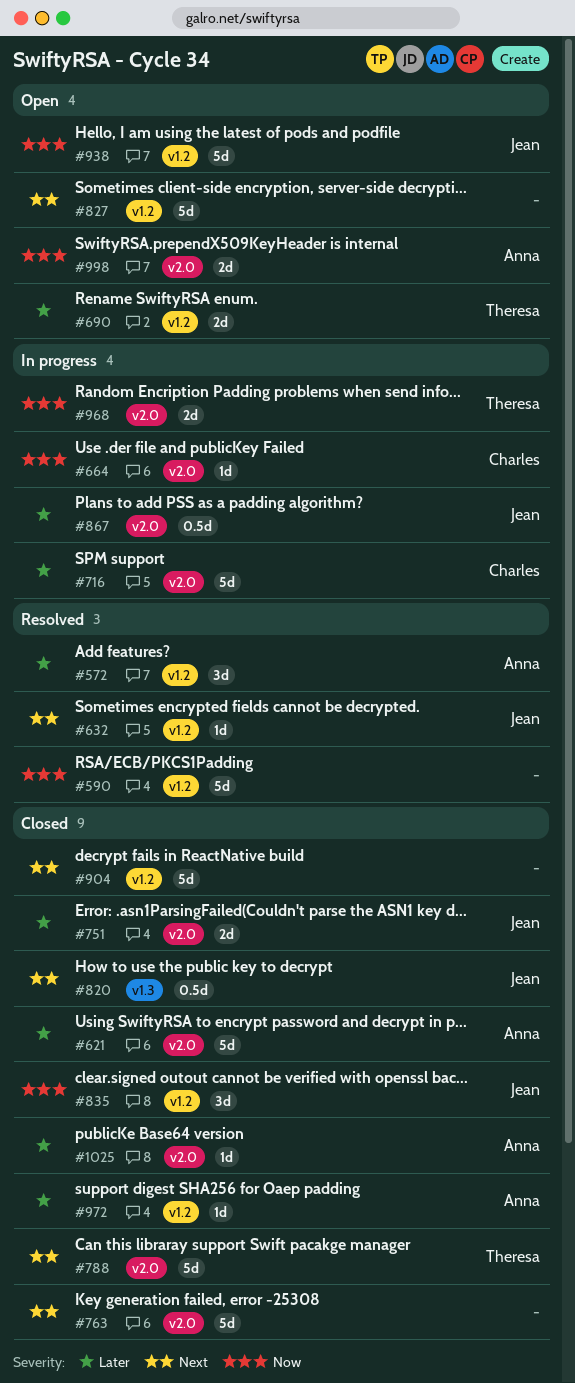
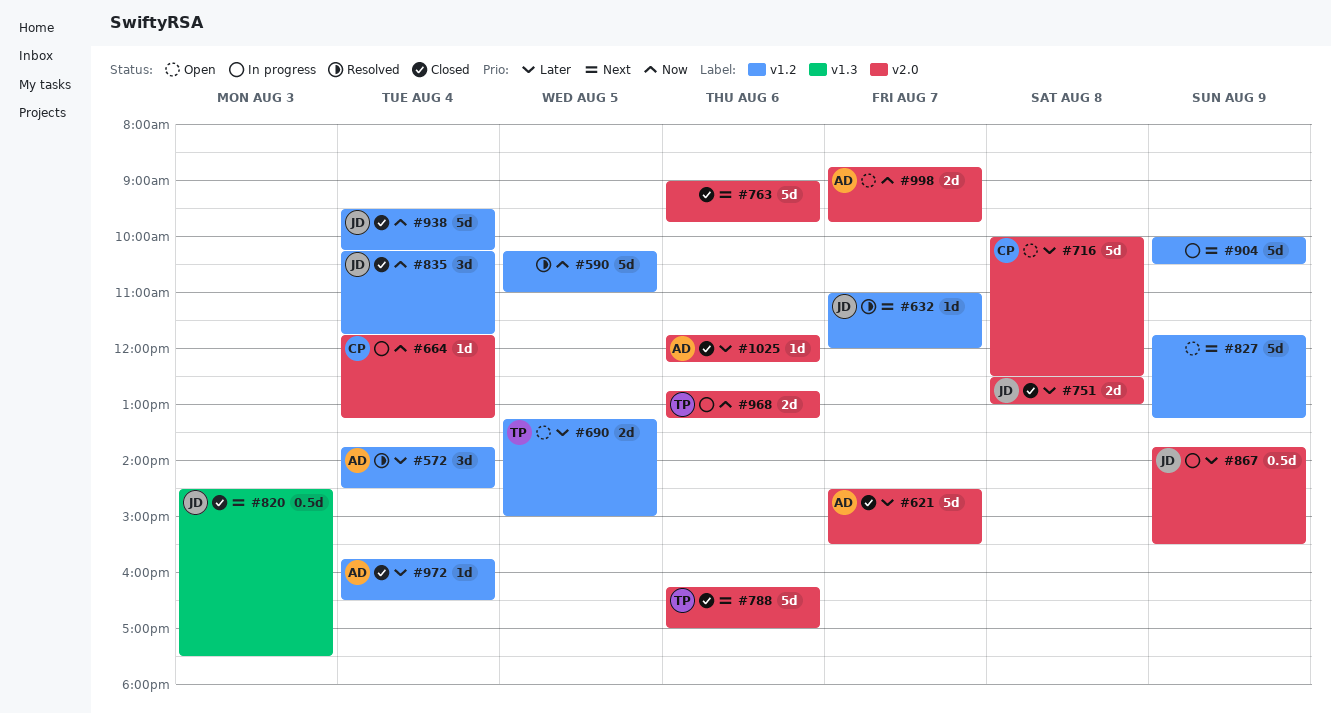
#716, status: In progress -> Open
#904, status: Closed -> In progress
#938, status: Open -> Closed

